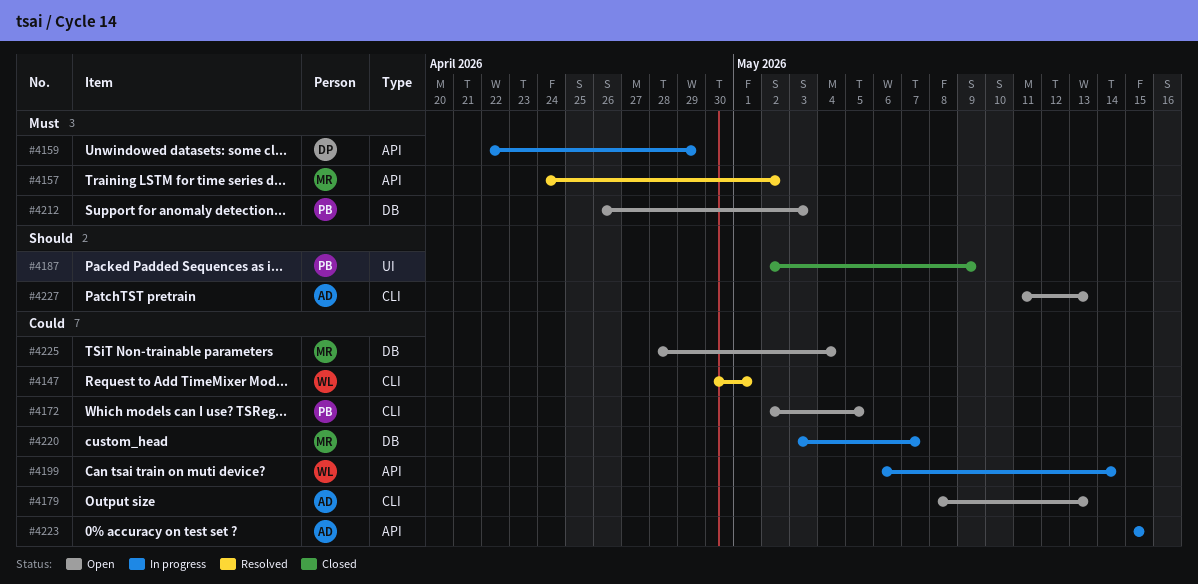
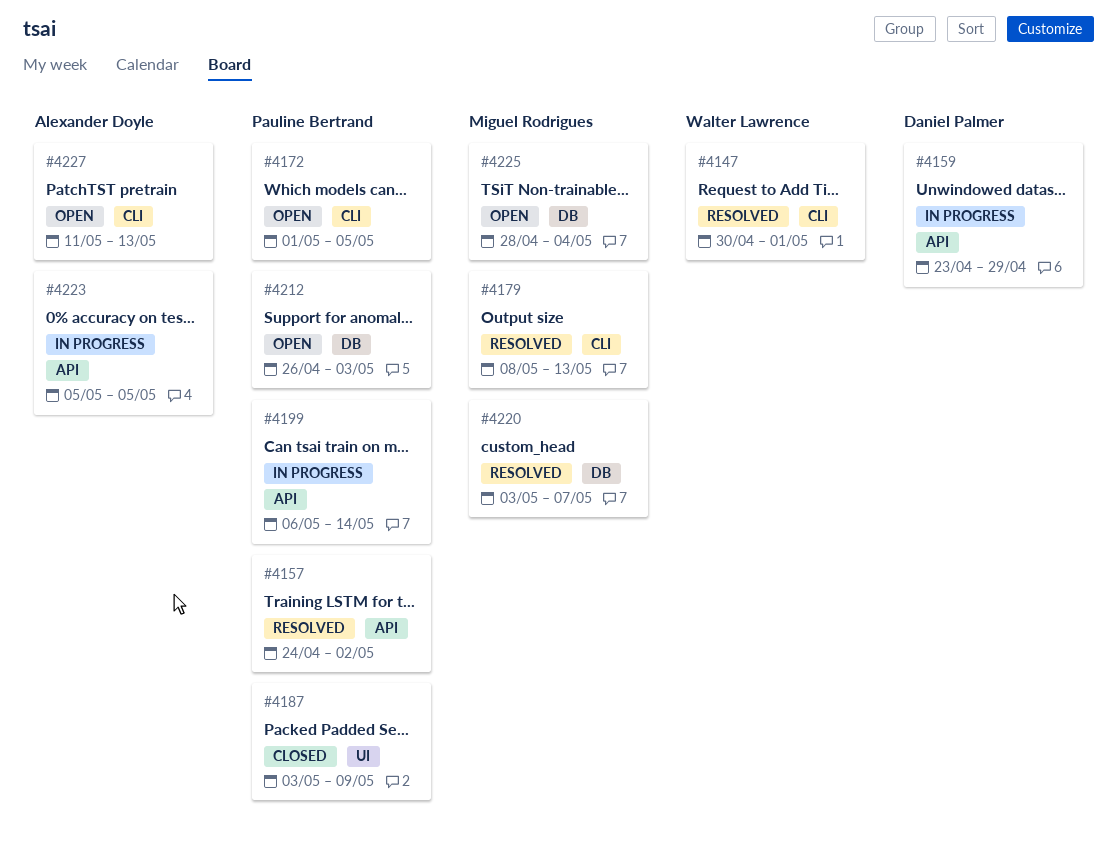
#4157, owner: Miguel Rodrigues -> Pauline Bertrand
#4159, start: Apr 22 -> Apr 23
#4172, start: May 2 -> May 1
#4179, status: Open -> Resolved
#4179, owner: Alexander Doyle -> Miguel Rodrigues
#4187, start: May 2 -> May 3
#4199, owner: Walter Lawrence -> Pauline Bertrand
#4220, status: In progress -> Resolved
#4223, start: May 15 -> May 5
#4223, due: May 15 -> May 5

